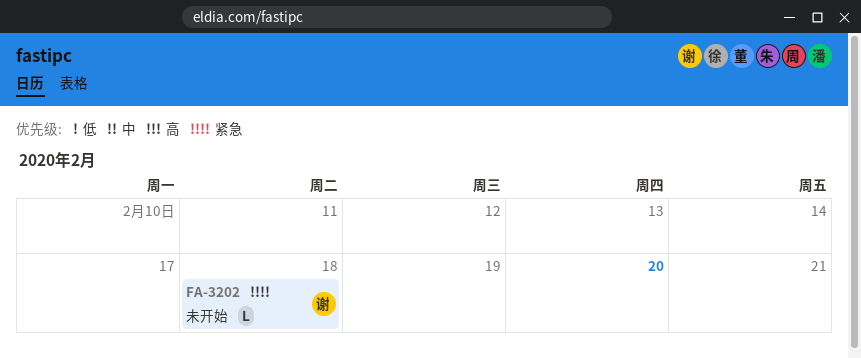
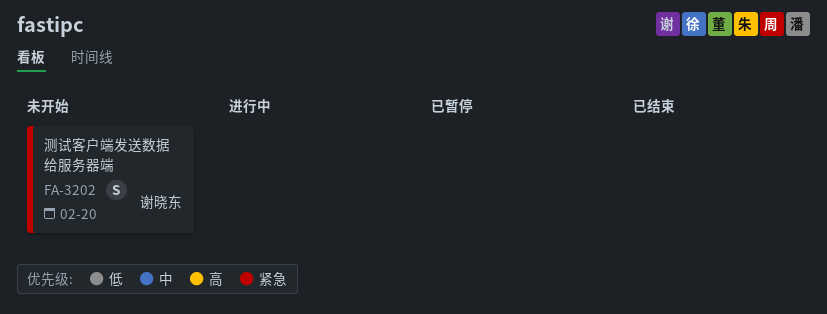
FA-3202, estimate: L -> S
FA-3202, due: Feb 18 -> Feb 20

